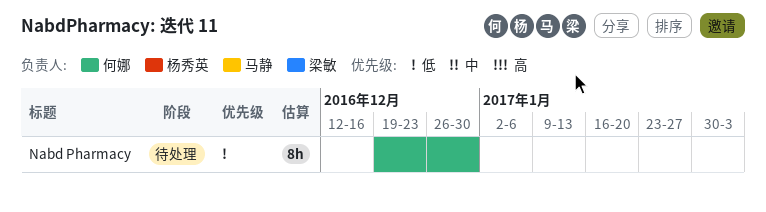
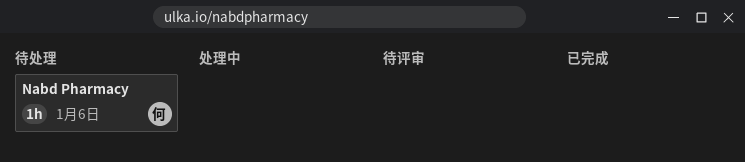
Nabd Pharmacy, estimate: 8h -> 1h
Nabd Pharmacy, due: Dec 30 -> Jan 6

